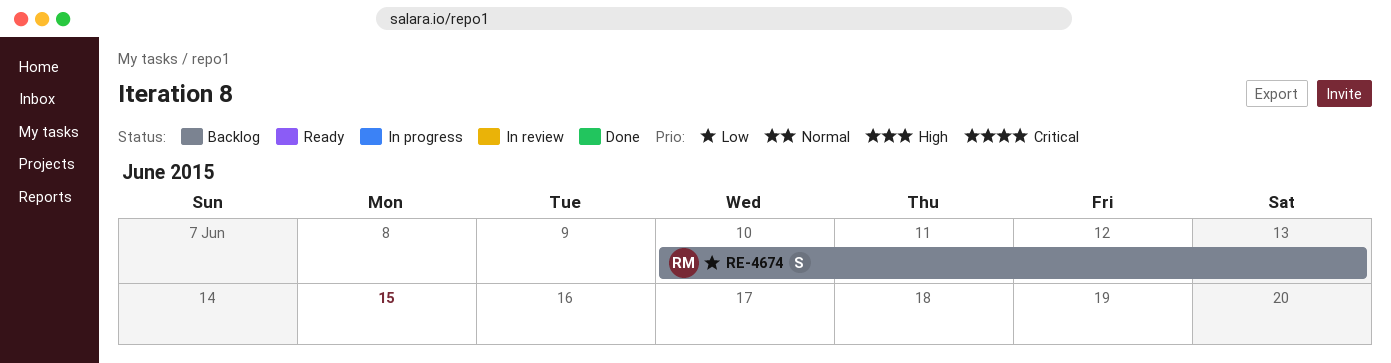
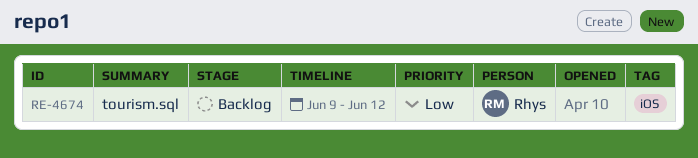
RE-4674, start: Jun 10 -> Jun 9
RE-4674, due: Jun 13 -> Jun 12

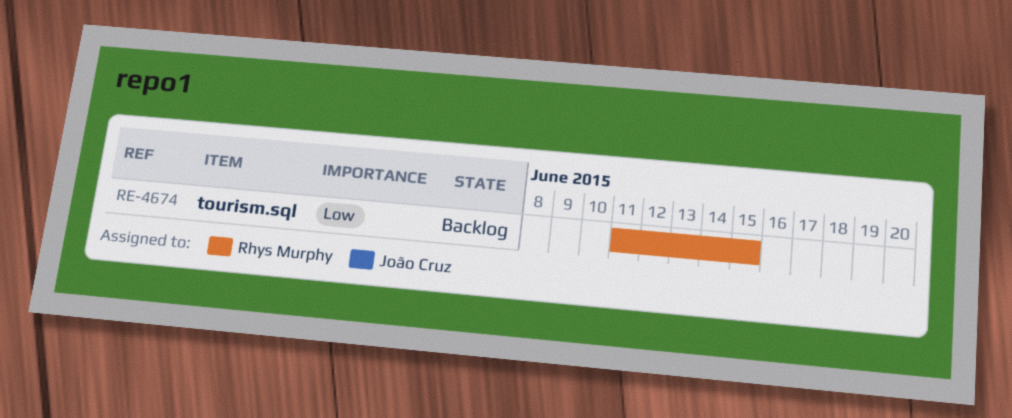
RE-4674, start: Jun 9 -> Jun 11
RE-4674, due: Jun 12 -> Jun 15

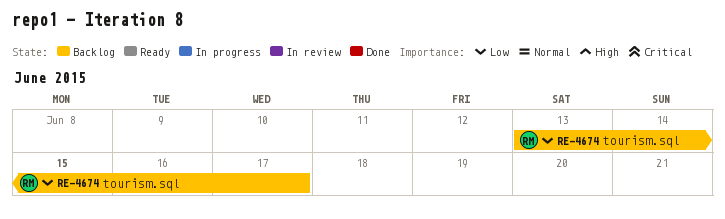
RE-4674, start: Jun 11 -> Jun 13
RE-4674, due: Jun 15 -> Jun 17

